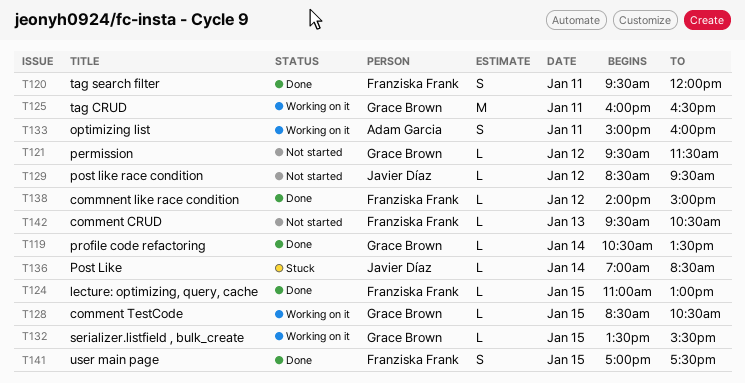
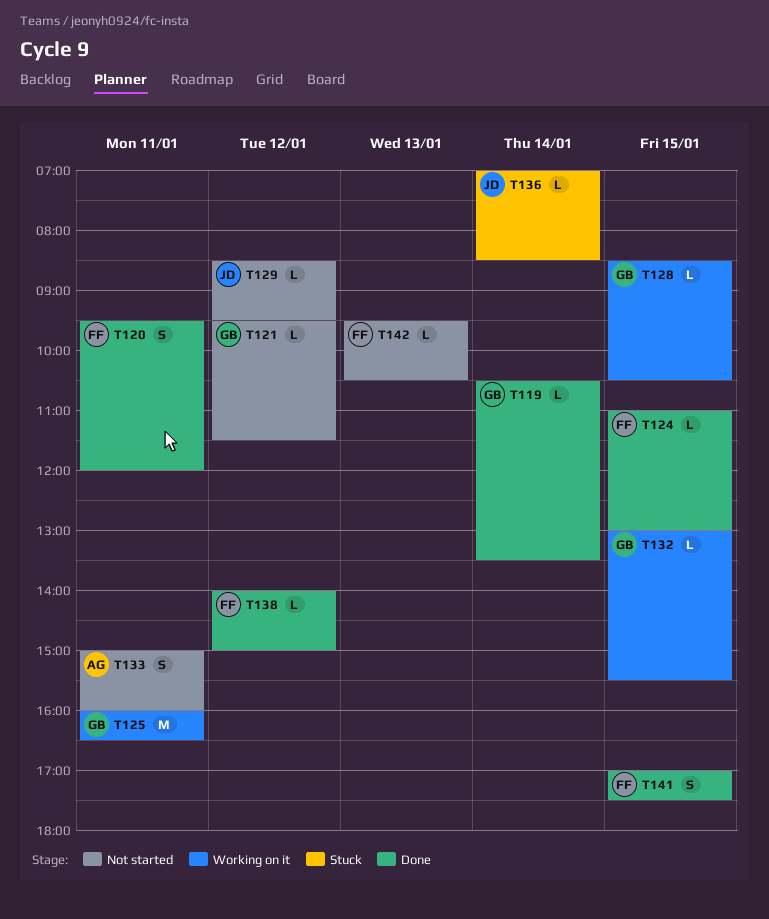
T132, begins: 13:30 -> 13:00
T133, status: Working on it -> Not started

